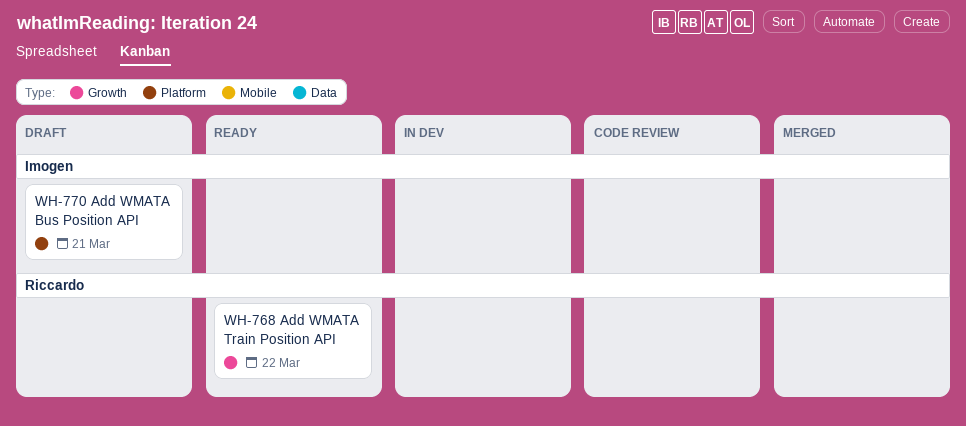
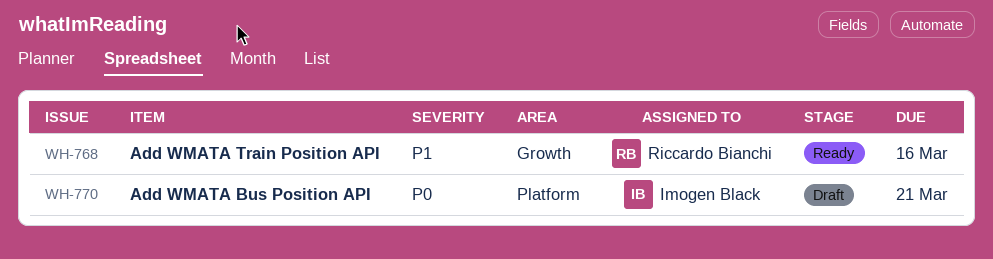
WH-768, due: Mar 22 -> Mar 16

